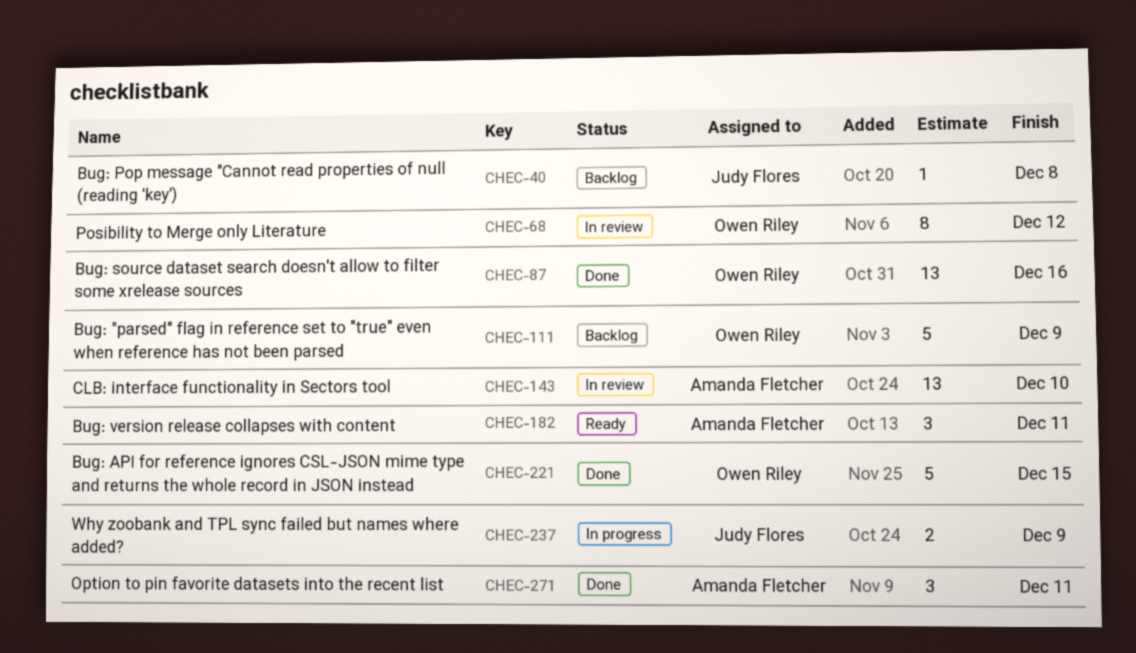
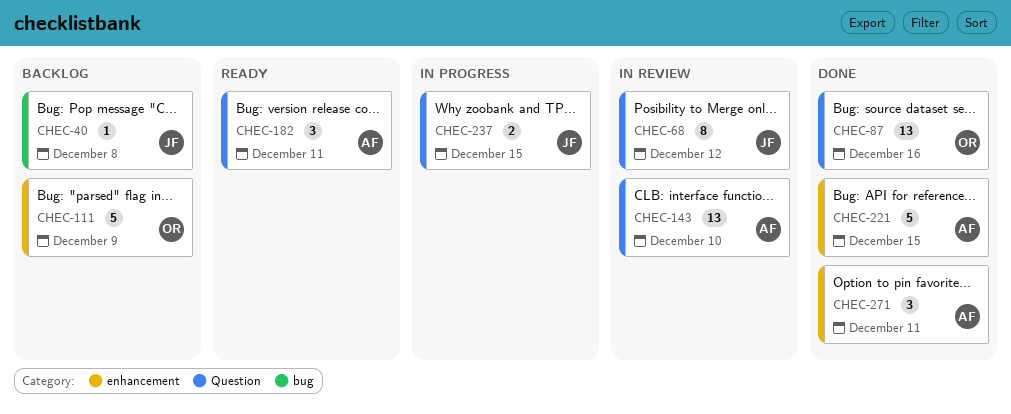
CHEC-68, owner: Owen Riley -> Judy Flores
CHEC-221, owner: Owen Riley -> Amanda Fletcher
CHEC-237, due: Dec 9 -> Dec 15

